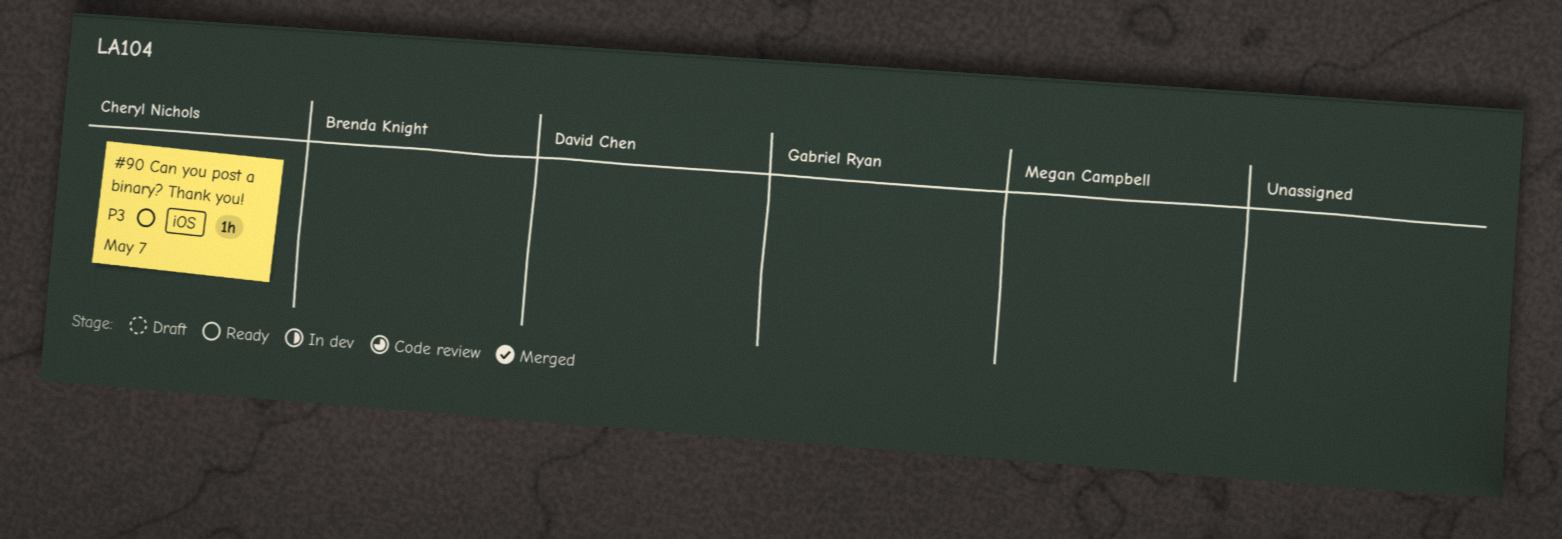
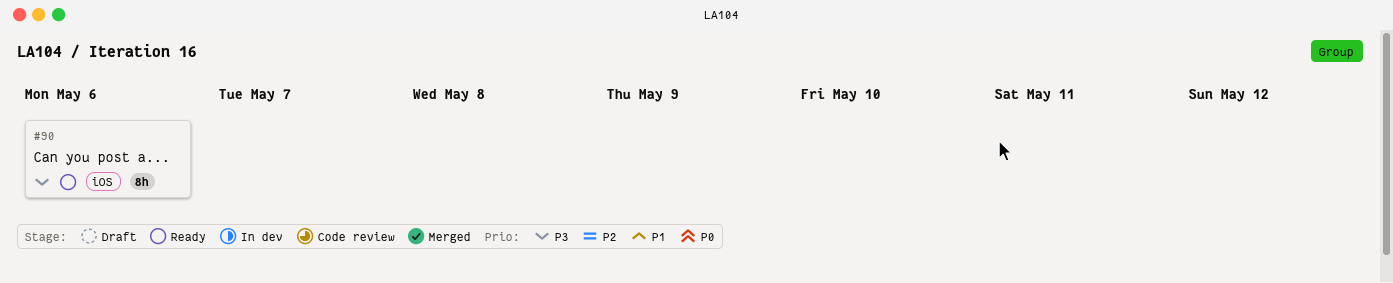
#90, estimate: 1h -> 8h
#90, due: May 7 -> May 6

